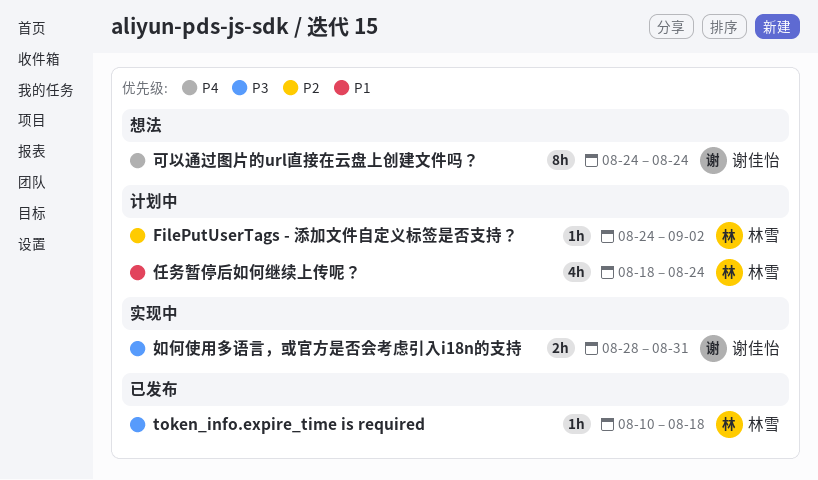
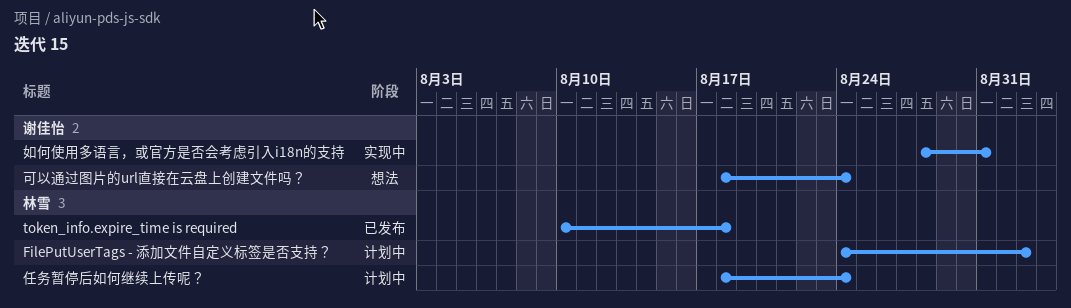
可以通过图片的url直接在云盘上创建文件吗？, start: Aug 24 -> Aug 18

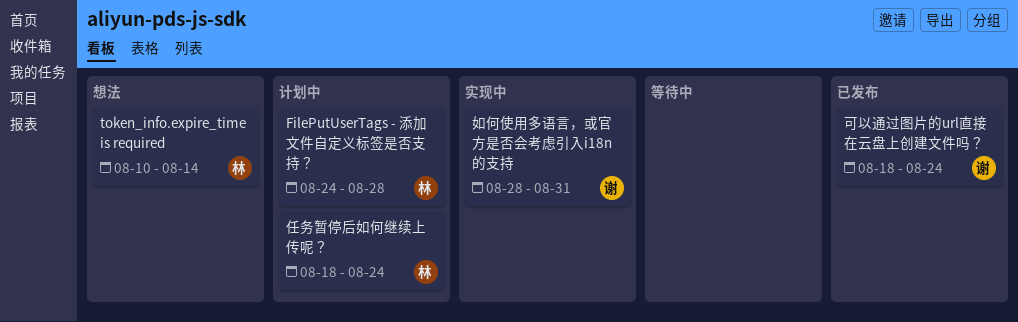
FilePutUserTags - 添加文件自定义标签是否支持？, due: Sep 2 -> Aug 28
token_info.expire_time is required, status: 已发布 -> 想法
token_info.expire_time is required, due: Aug 18 -> Aug 14
可以通过图片的url直接在云盘上创建文件吗？, status: 想法 -> 已发布

